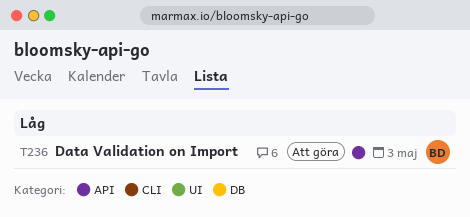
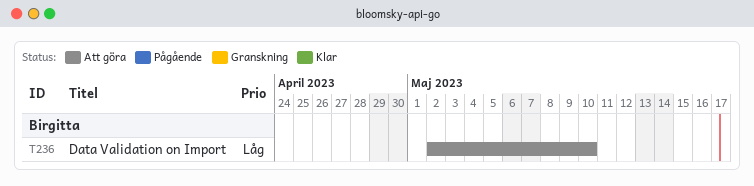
T236, due: May 3 -> May 10

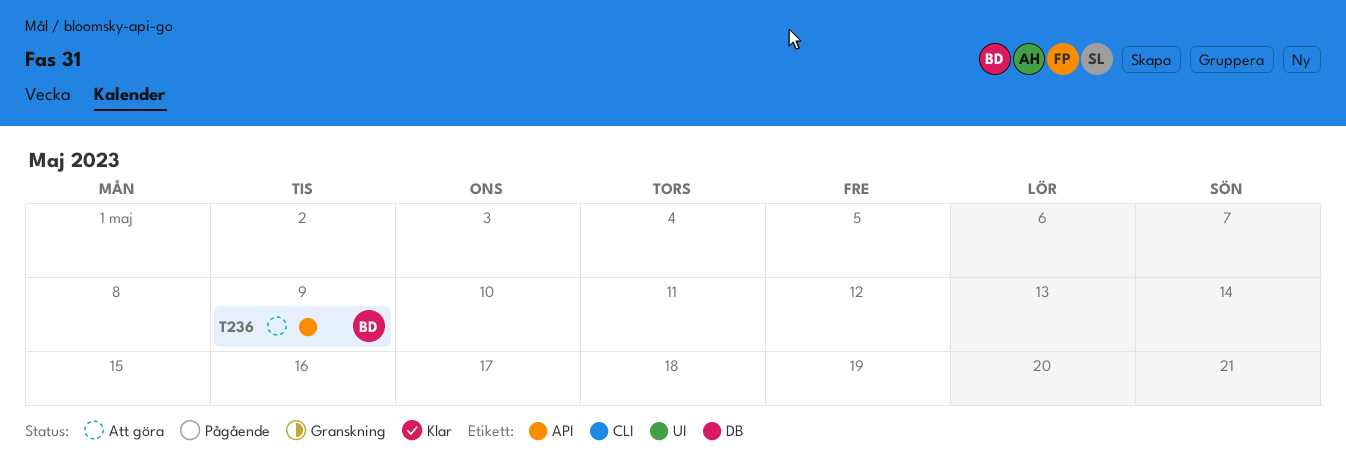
T236, due: May 10 -> May 9

